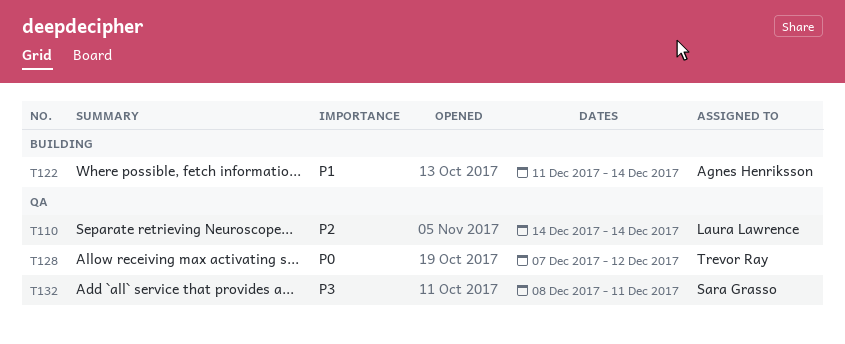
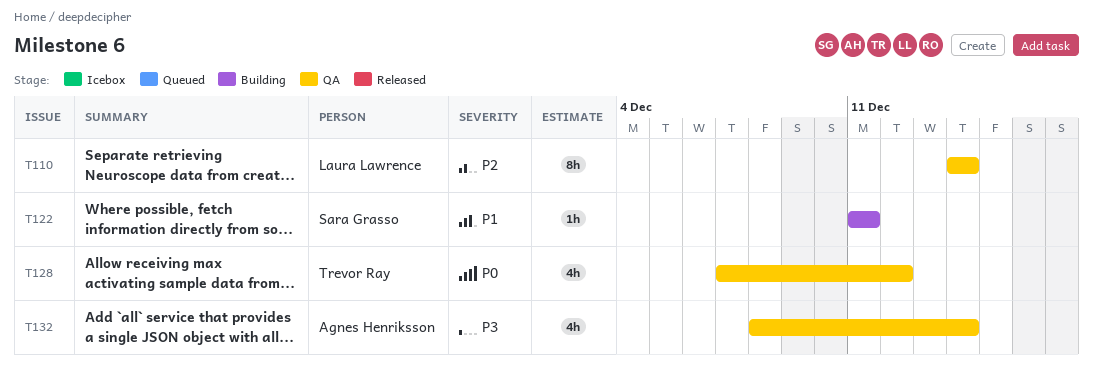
T122, owner: Agnes Henriksson -> Sara Grasso
T122, due: Dec 14 -> Dec 11
T132, owner: Sara Grasso -> Agnes Henriksson
T132, due: Dec 11 -> Dec 14

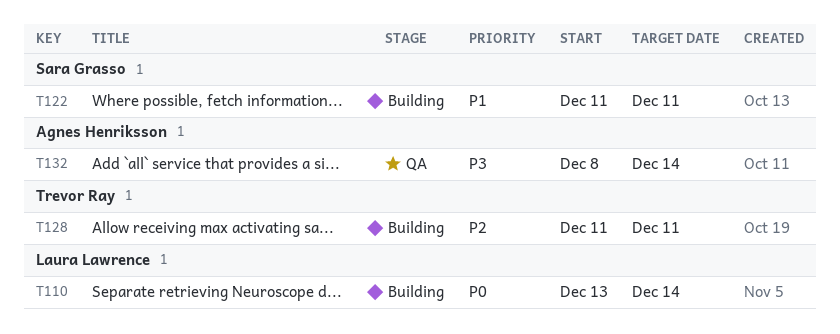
T110, status: QA -> Building
T110, priority: P2 -> P0
T110, start: Dec 14 -> Dec 13
T128, status: QA -> Building
T128, priority: P0 -> P2
T128, start: Dec 7 -> Dec 11
T128, due: Dec 12 -> Dec 11

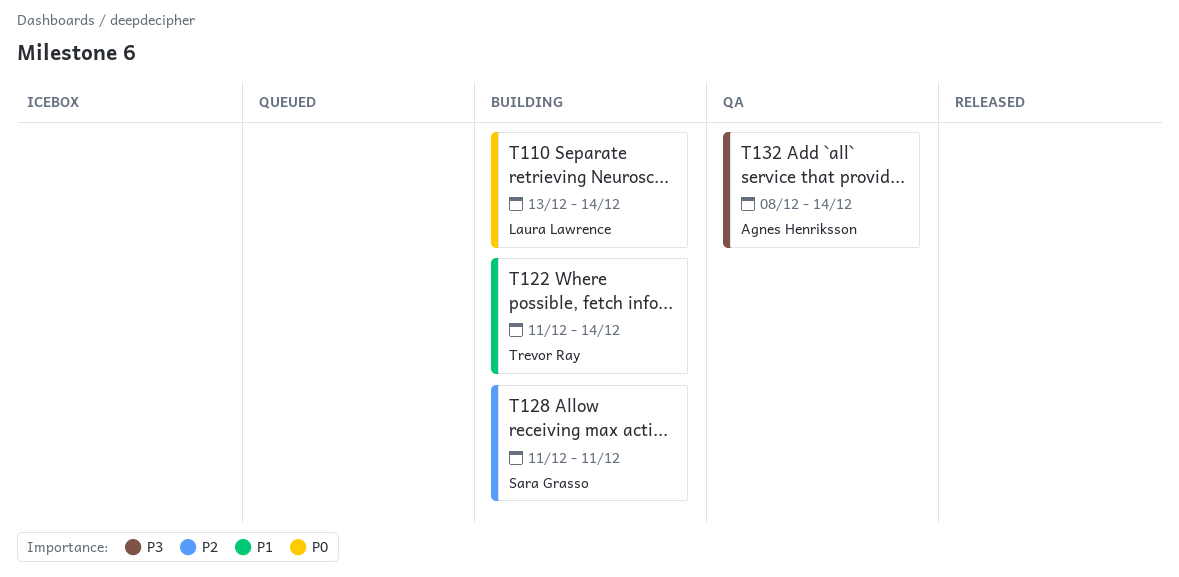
T122, owner: Sara Grasso -> Trevor Ray
T122, due: Dec 11 -> Dec 14
T128, owner: Trevor Ray -> Sara Grasso

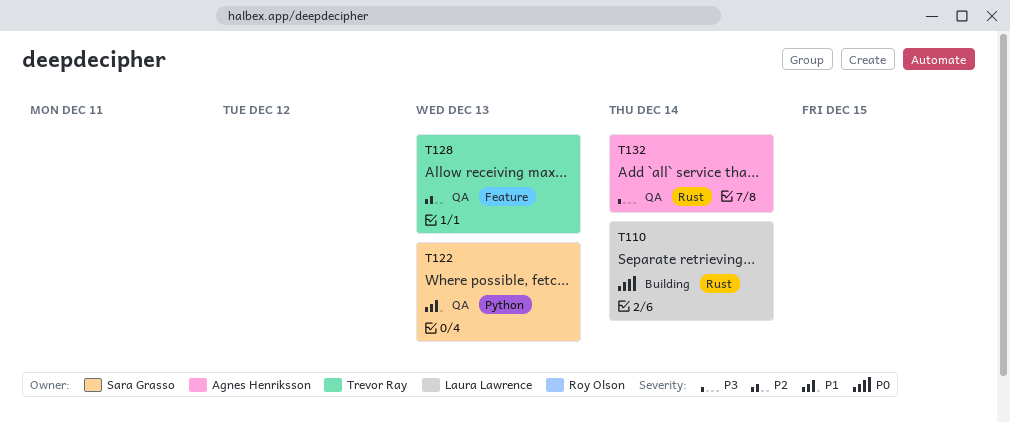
T122, status: Building -> QA
T122, owner: Trevor Ray -> Sara Grasso
T122, due: Dec 14 -> Dec 13
T128, status: Building -> QA
T128, owner: Sara Grasso -> Trevor Ray
T128, due: Dec 11 -> Dec 13

